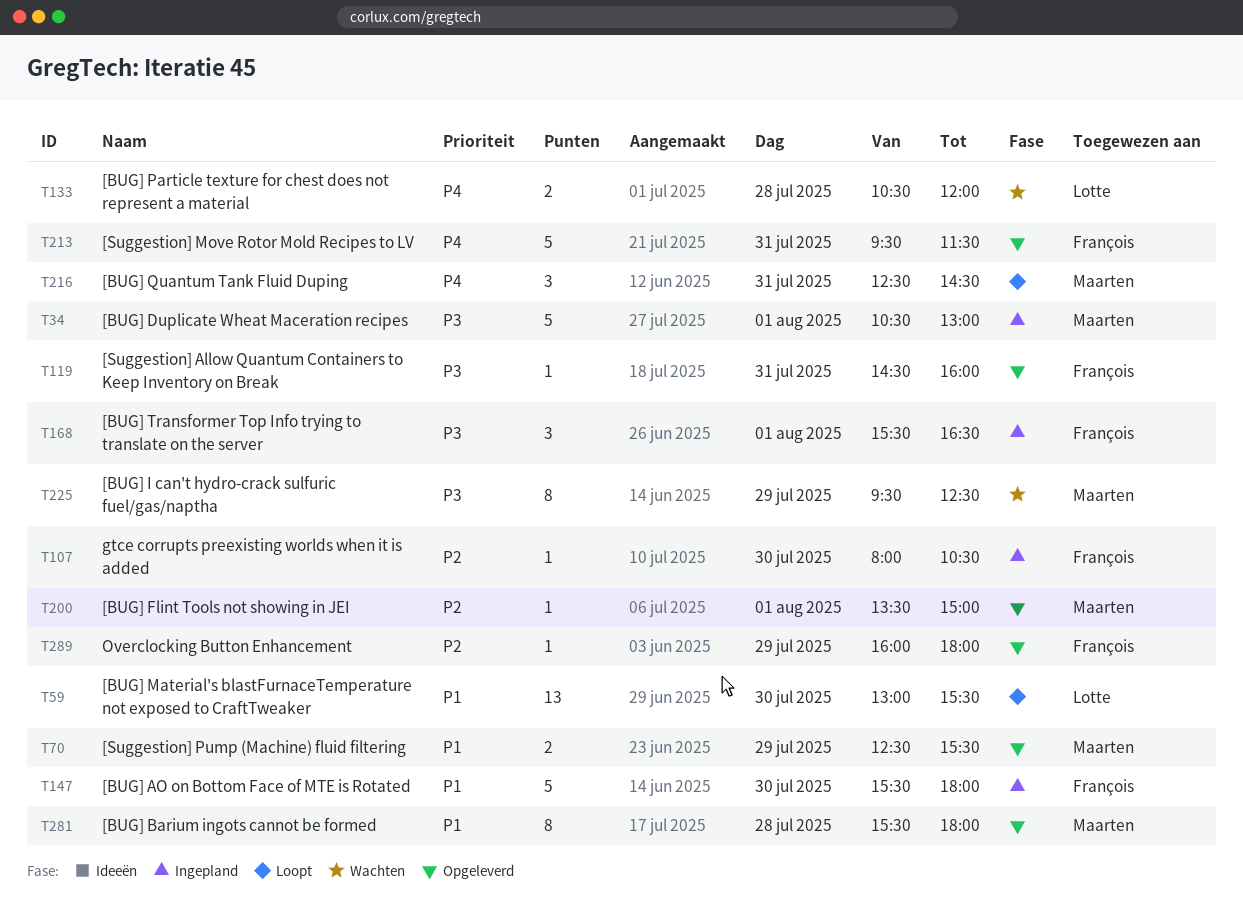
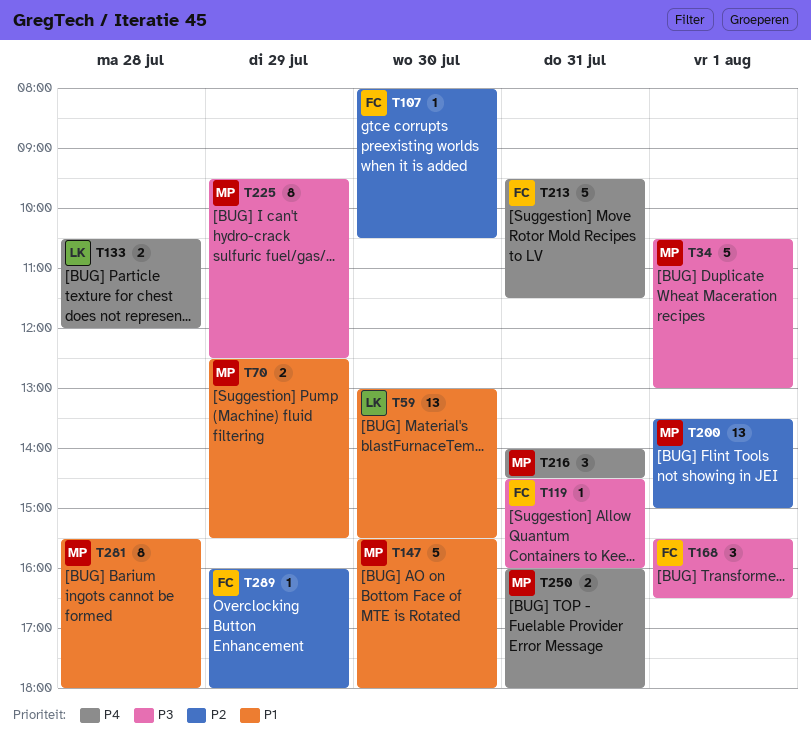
T147, owner: François -> Maarten
T200, estimate: 1 -> 13
T216, begins: 12:30 -> 14:00
T250: none -> present

